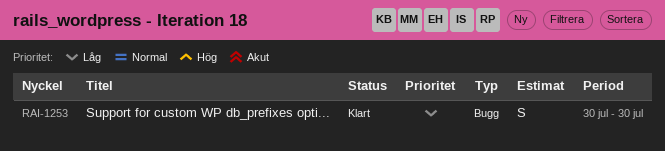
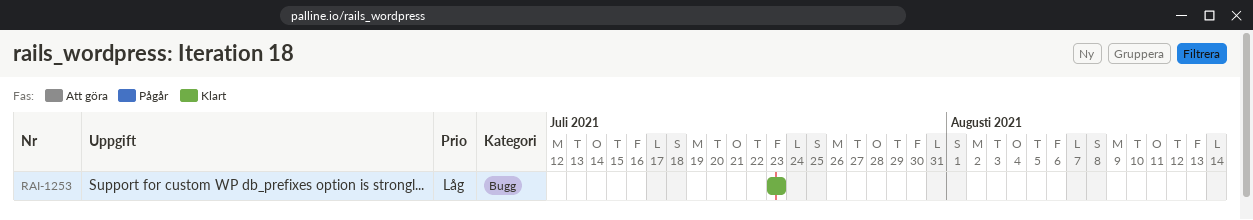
RAI-1253, start: Jul 30 -> Jul 23
RAI-1253, due: Jul 30 -> Jul 23

